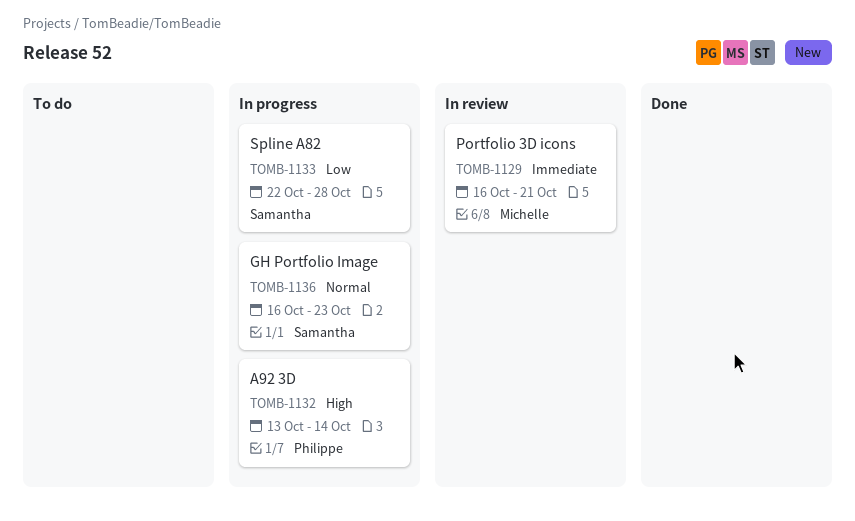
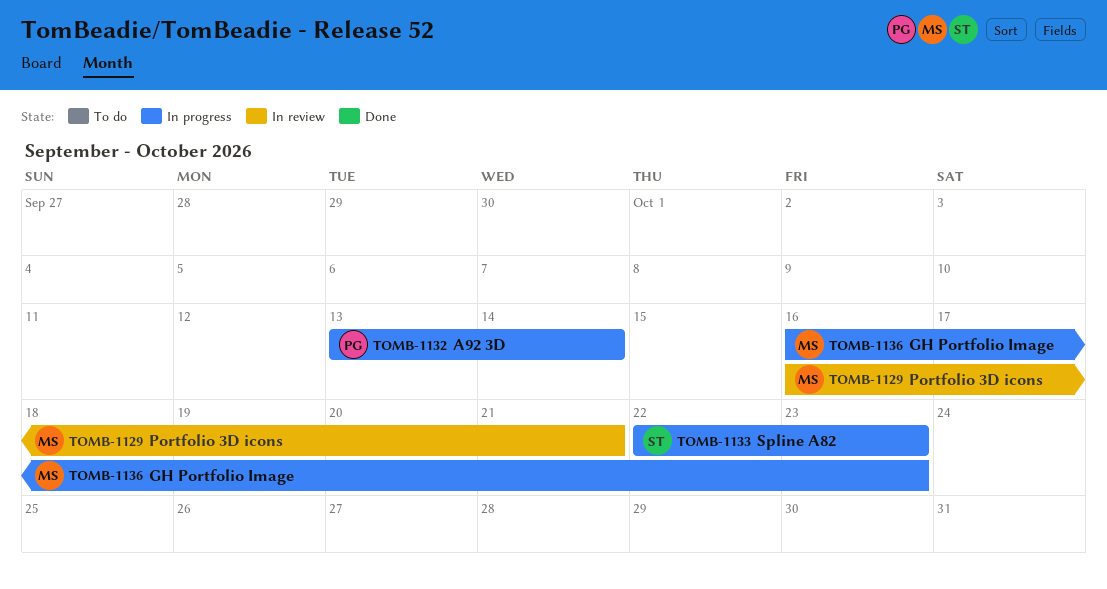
TOMB-1133, due: Oct 28 -> Oct 23
TOMB-1136, owner: Samantha -> Michelle

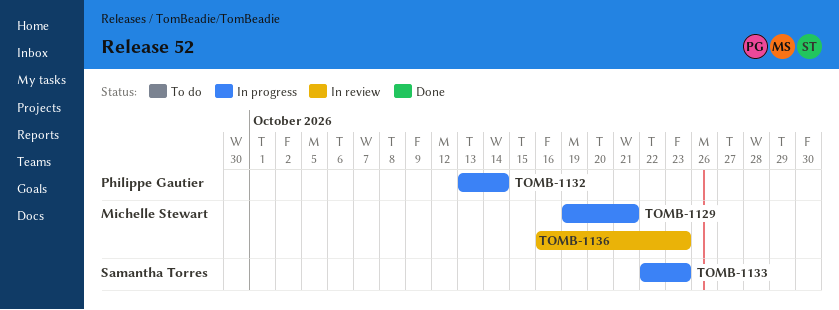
TOMB-1129, status: In review -> In progress
TOMB-1129, start: Oct 16 -> Oct 19
TOMB-1136, status: In progress -> In review

